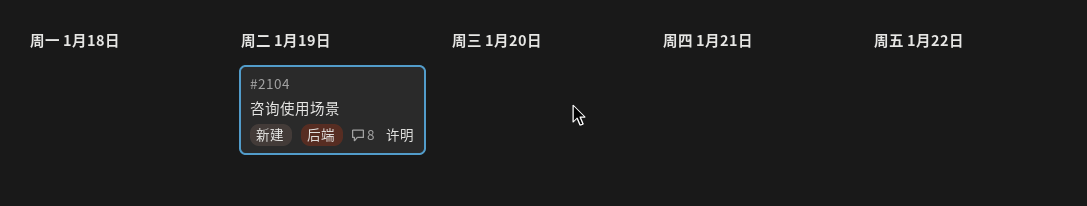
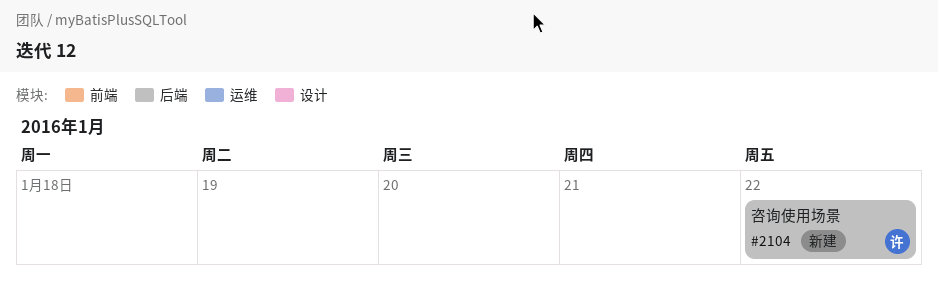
#2104, due: Jan 19 -> Jan 22

